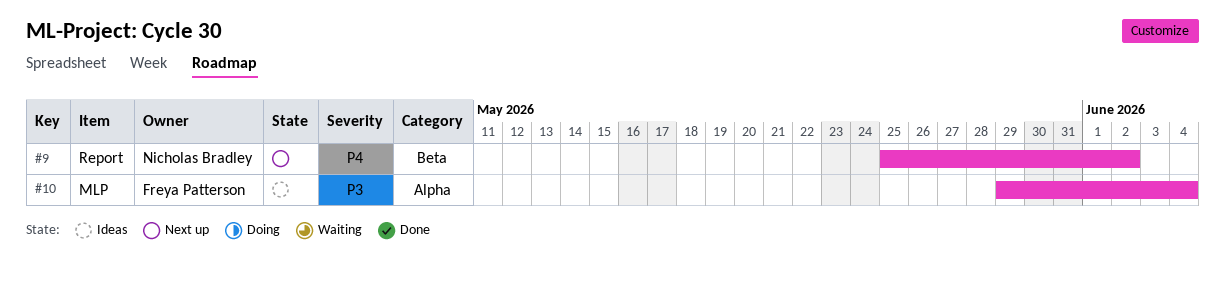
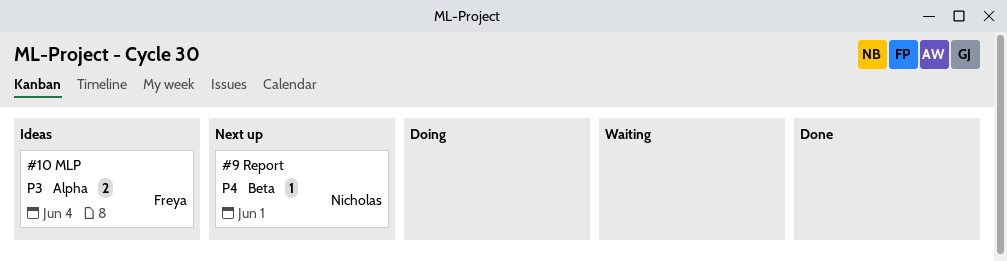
#9, due: Jun 2 -> Jun 1

